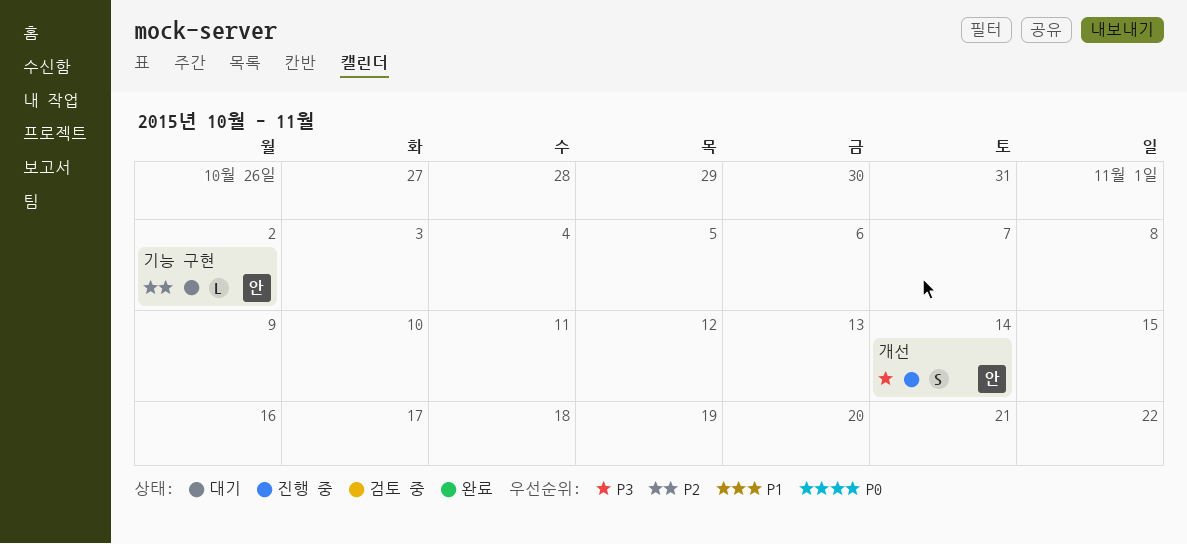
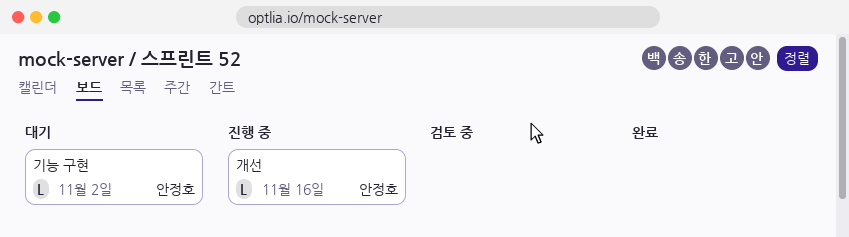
개선, estimate: S -> L
개선, due: Nov 14 -> Nov 16

